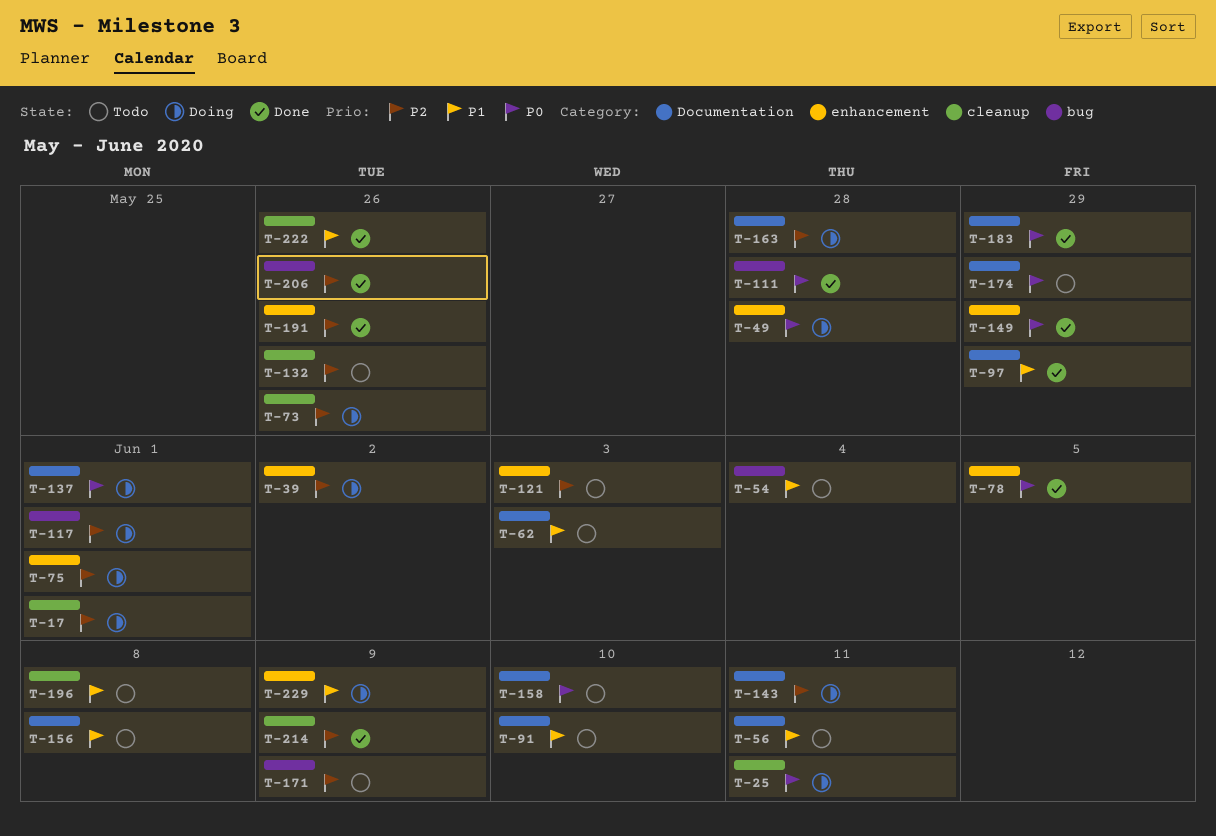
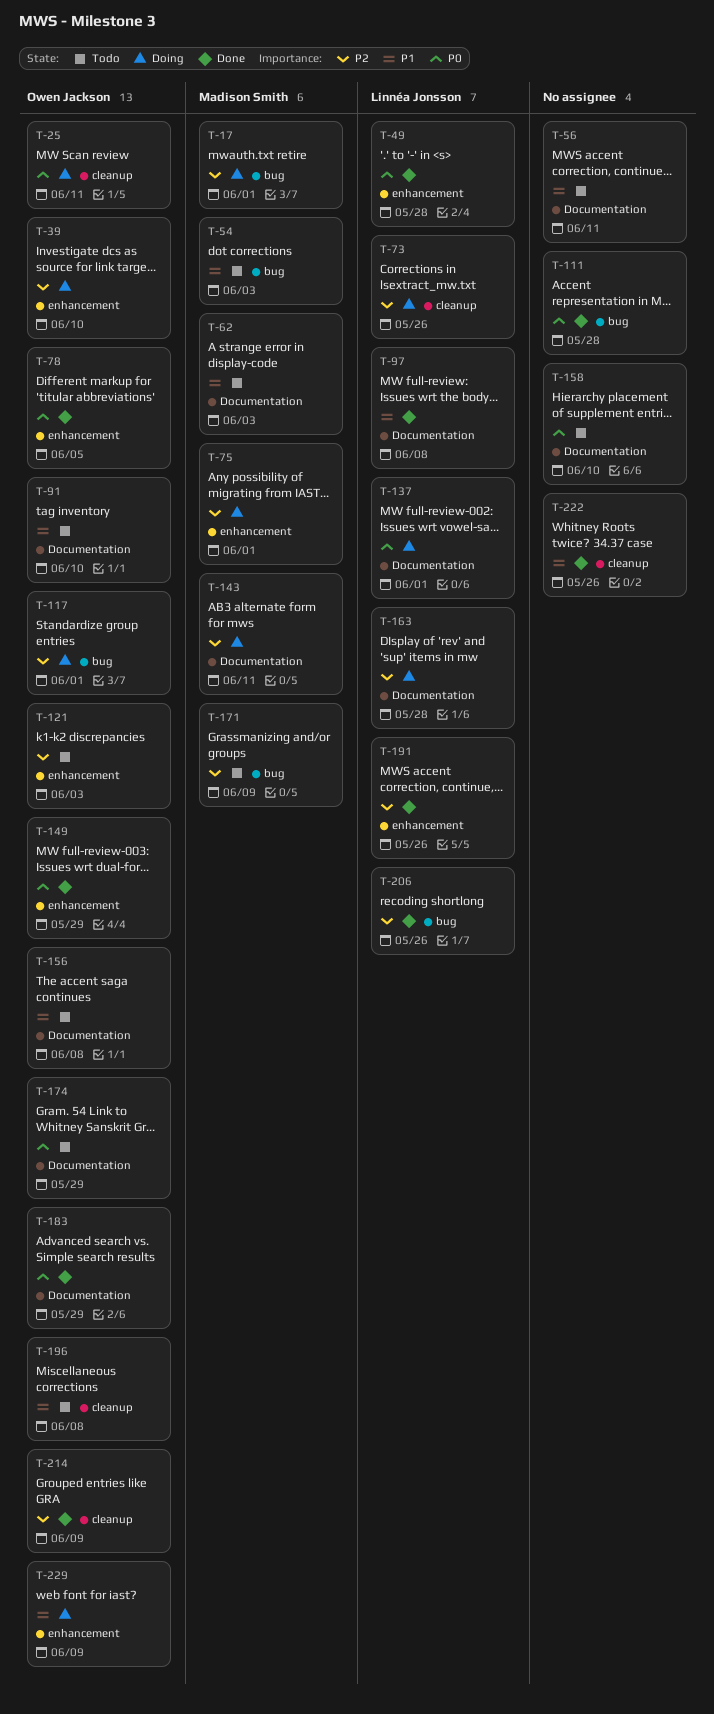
T-17, label: cleanup -> bug
T-39, due: Jun 2 -> Jun 10
T-49, status: Doing -> Done
T-54, due: Jun 4 -> Jun 3
T-97, due: May 29 -> Jun 8
T-132: present -> none

